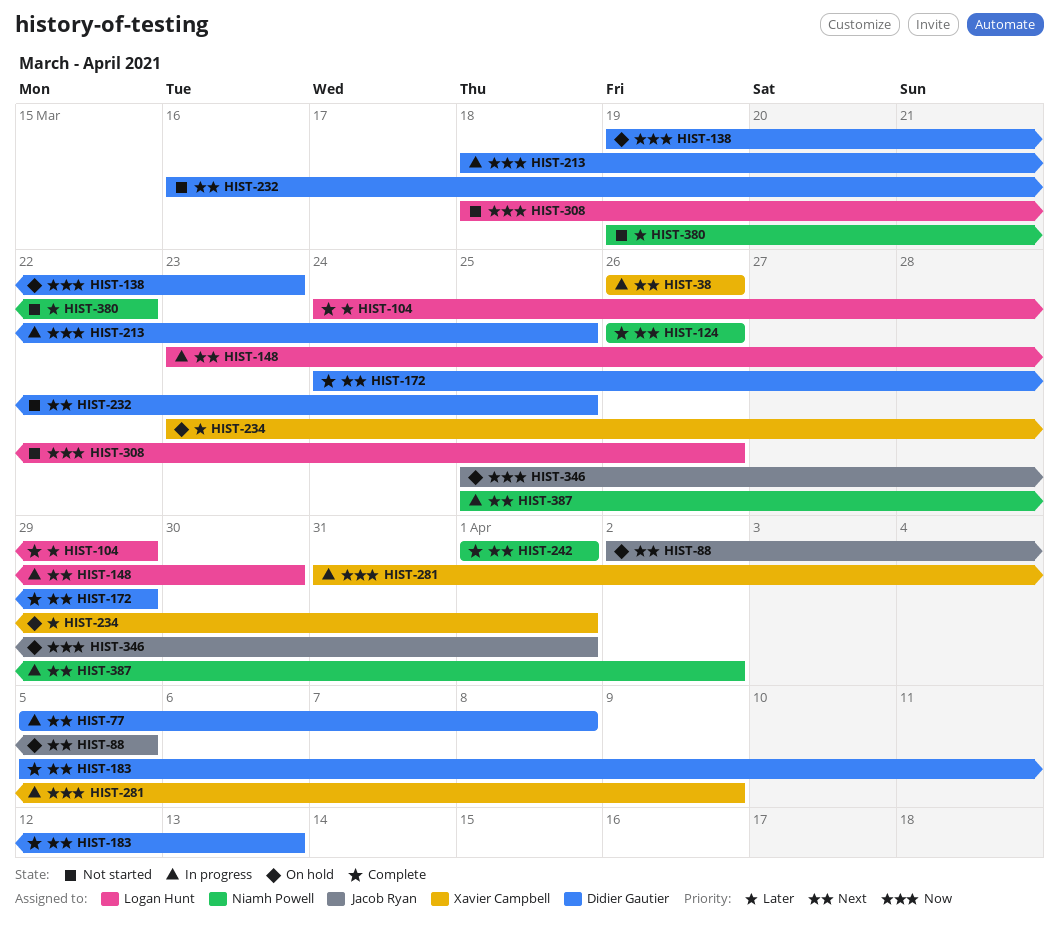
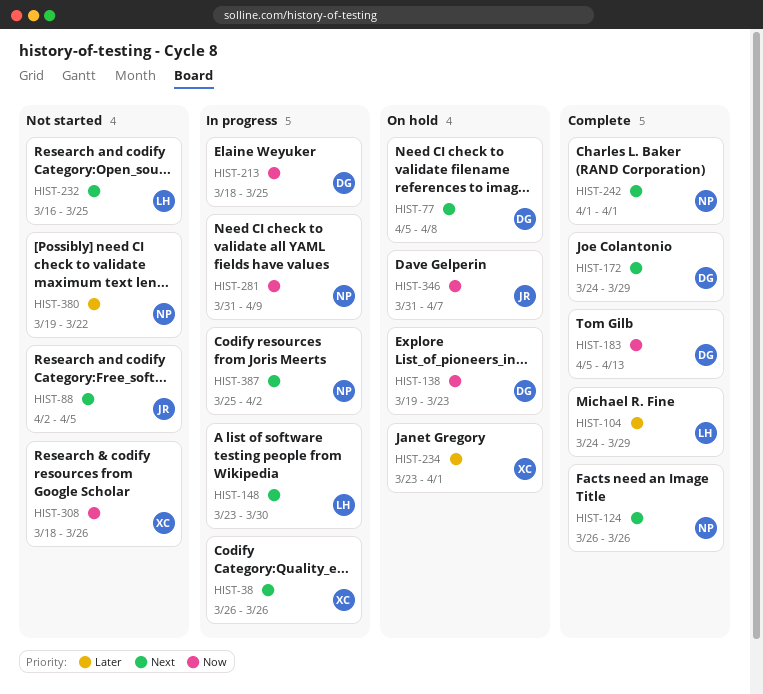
HIST-77, status: In progress -> On hold
HIST-88, status: On hold -> Not started
HIST-183, priority: Next -> Now
HIST-232, owner: Didier Gautier -> Logan Hunt
HIST-281, owner: Xavier Campbell -> Niamh Powell
HIST-308, owner: Logan Hunt -> Xavier Campbell
HIST-346, start: Mar 25 -> Mar 31
HIST-346, due: Apr 1 -> Apr 7

